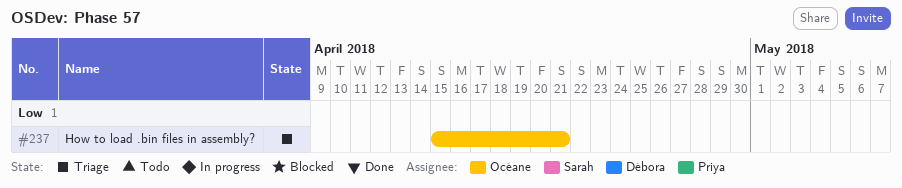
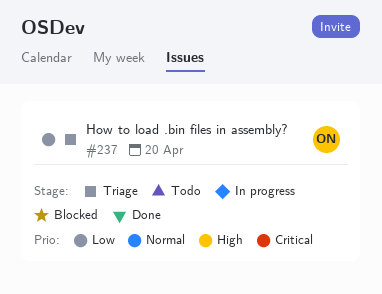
#237, due: Apr 21 -> Apr 20

